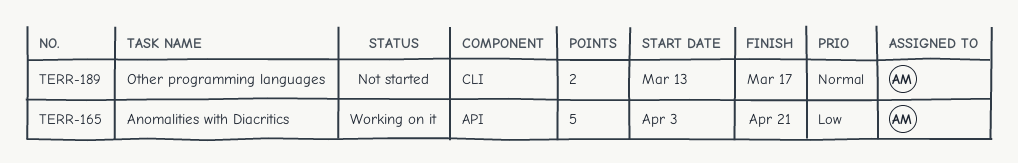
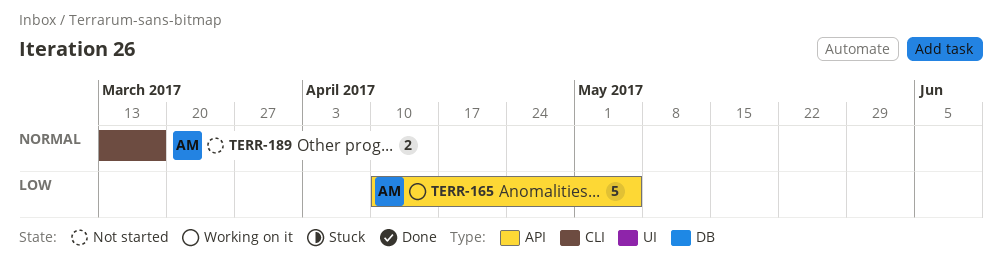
TERR-165, start: Apr 3 -> Apr 10
TERR-165, due: Apr 21 -> May 5

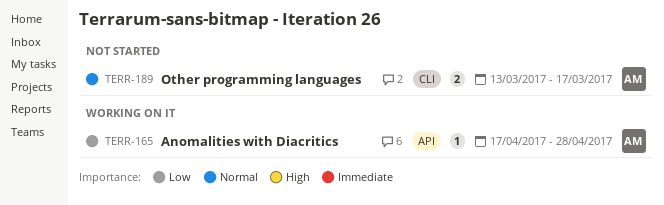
TERR-165, estimate: 5 -> 1
TERR-165, start: Apr 10 -> Apr 17
TERR-165, due: May 5 -> Apr 28

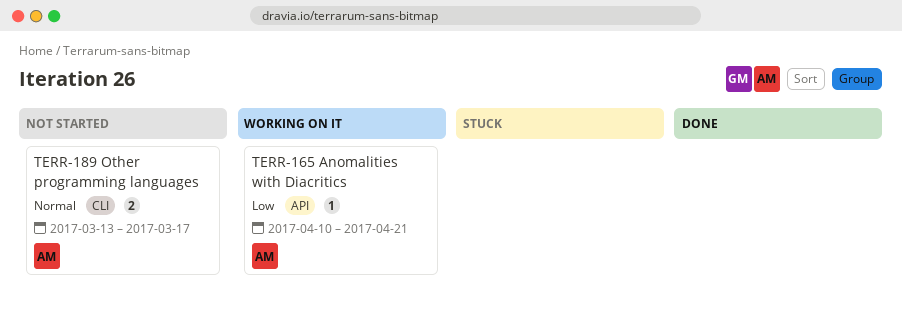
TERR-165, start: Apr 17 -> Apr 10
TERR-165, due: Apr 28 -> Apr 21

